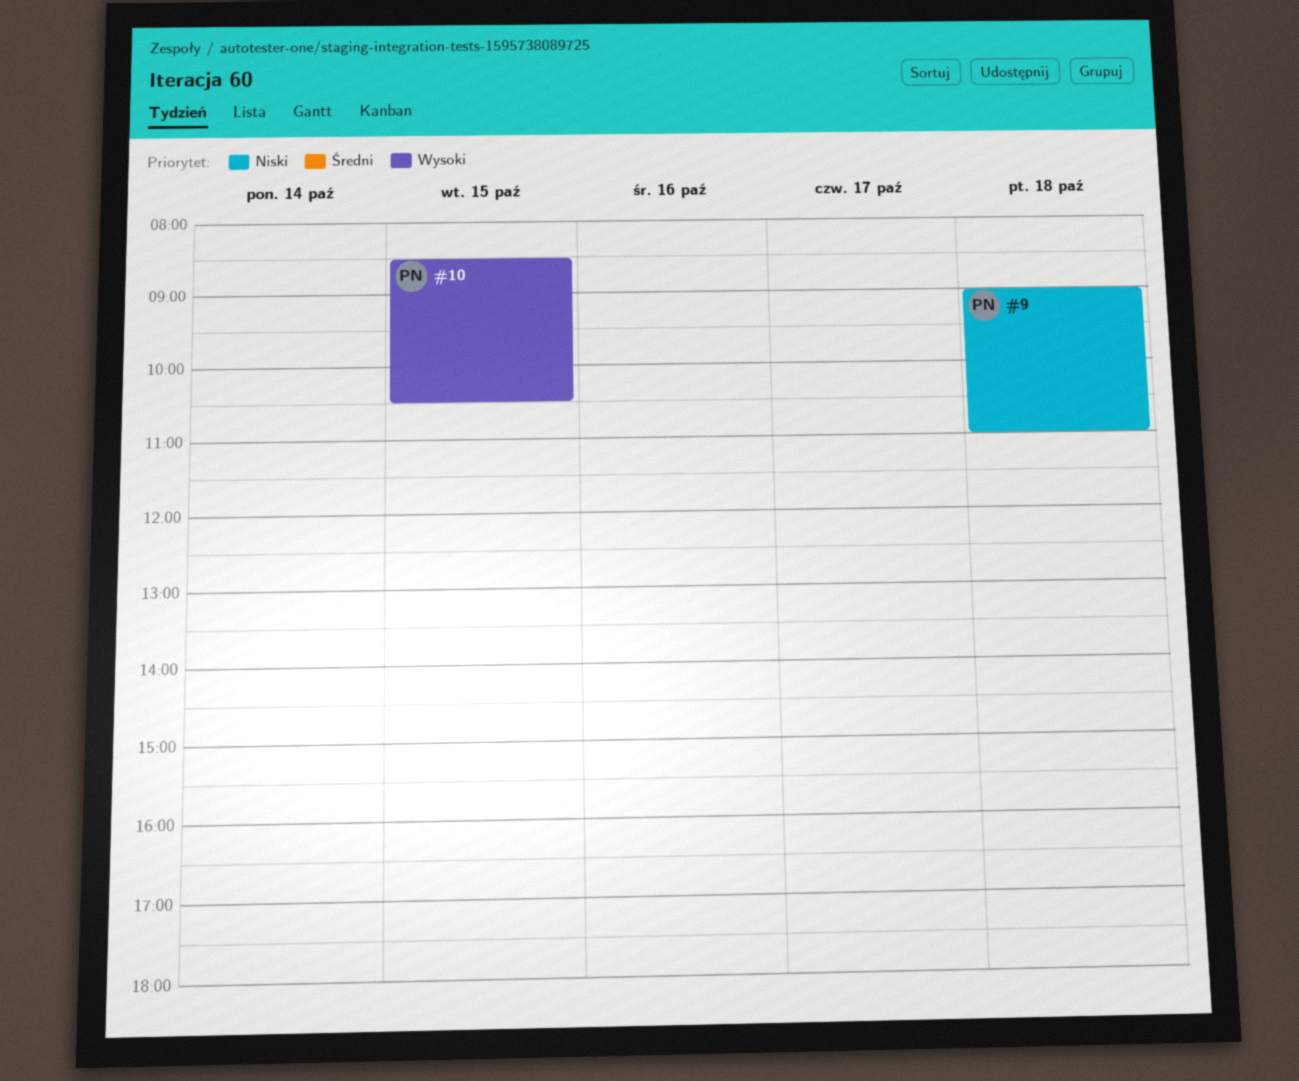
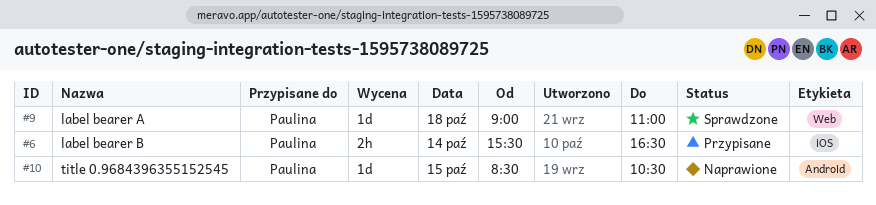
#6: none -> present

